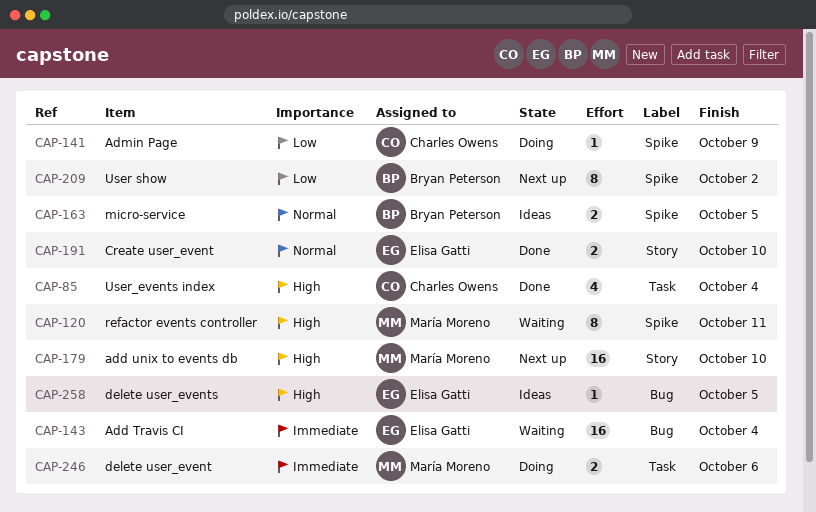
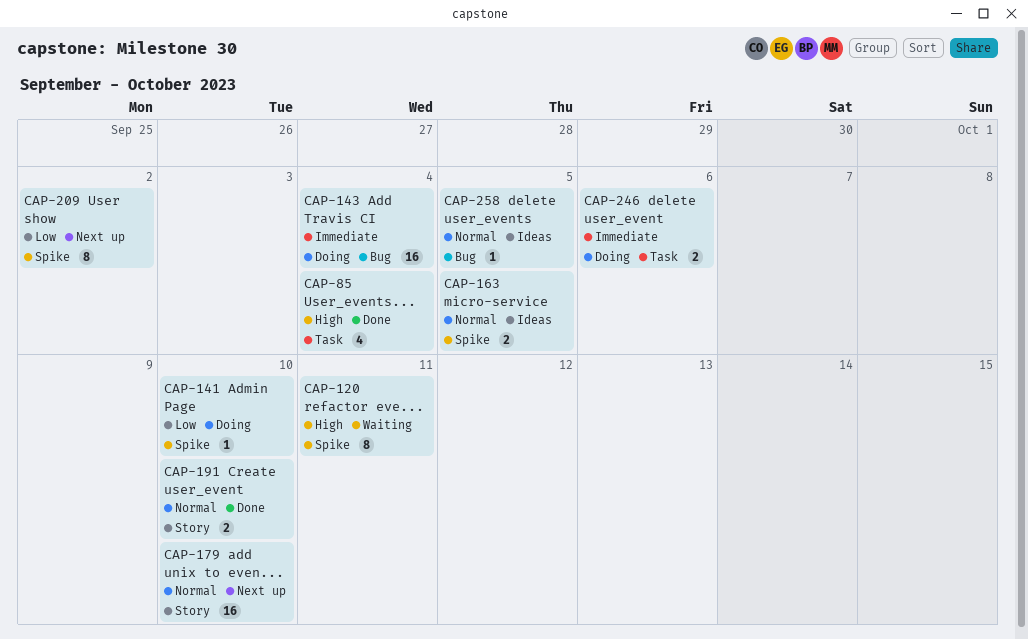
CAP-141, due: Oct 9 -> Oct 10
CAP-143, status: Waiting -> Doing
CAP-179, priority: High -> Normal
CAP-258, priority: High -> Normal

